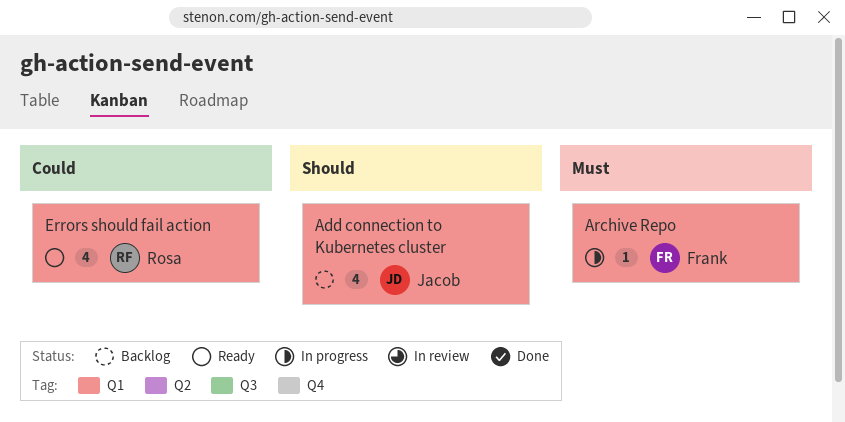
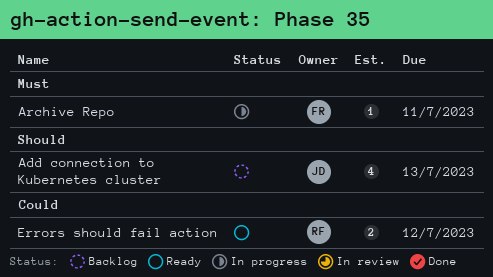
Errors should fail action, estimate: 4 -> 2

